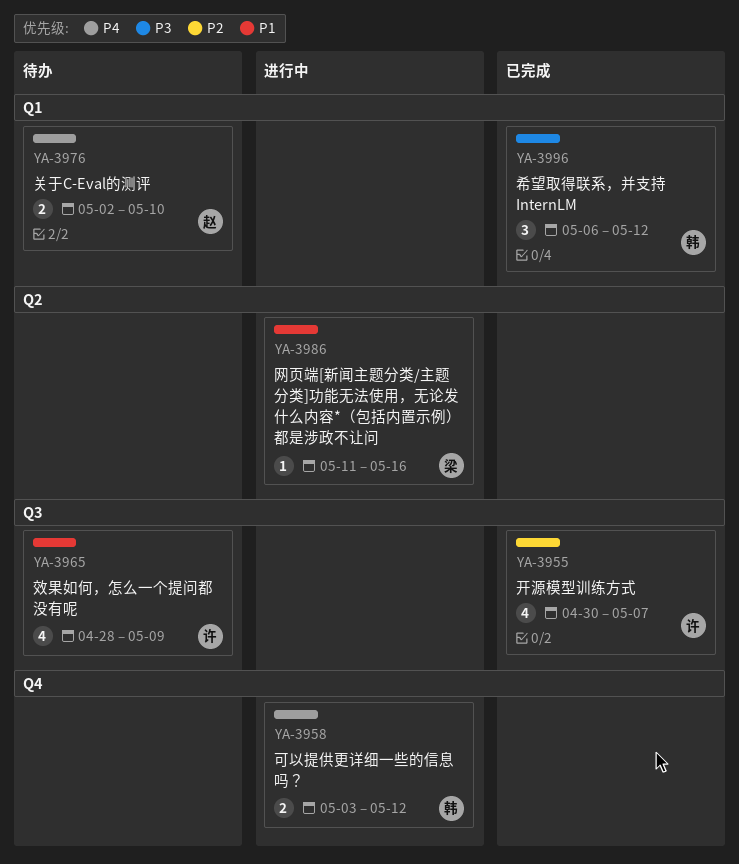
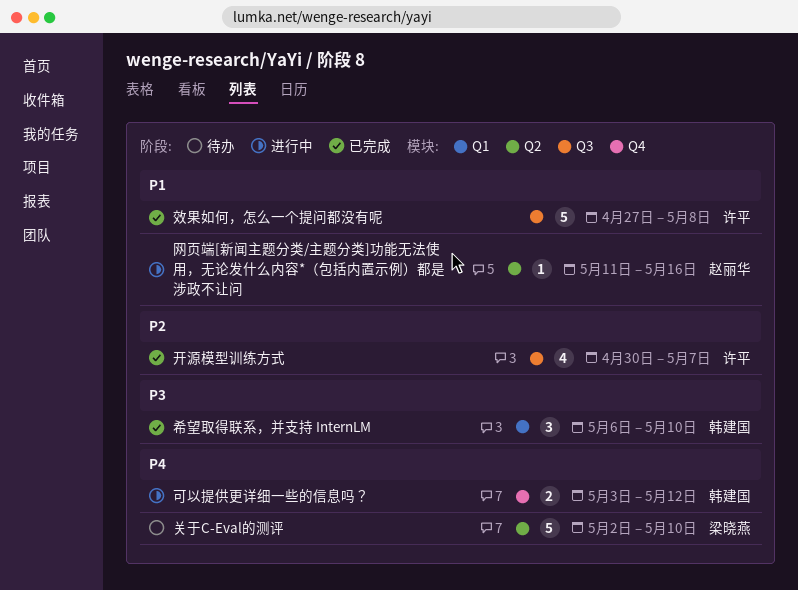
关于C-Eval的测评, owner: 赵丽华 -> 梁晓燕
关于C-Eval的测评, label: Q1 -> Q2
关于C-Eval的测评, estimate: 2 -> 5
希望取得联系，并支持 InternLM, due: May 12 -> May 10
效果如何，怎么一个提问都没有呢, status: 待办 -> 已完成
效果如何，怎么一个提问都没有呢, estimate: 4 -> 5
效果如何，怎么一个提问都没有呢, start: Apr 28 -> Apr 27
效果如何，怎么一个提问都没有呢, due: May 9 -> May 8
网页端[新闻主题分类/主题分类]功能无法使用，无论发什么内容*（包括内置示例）都是涉政不让问, owner: 梁晓燕 -> 赵丽华

